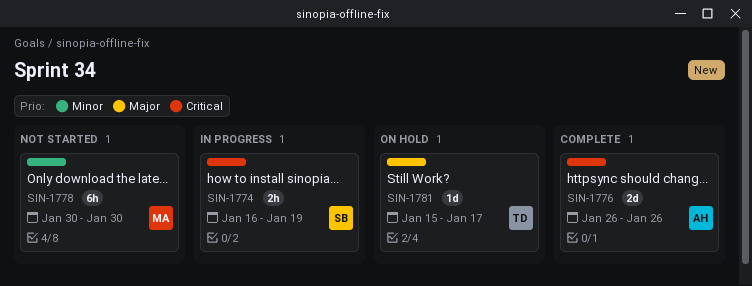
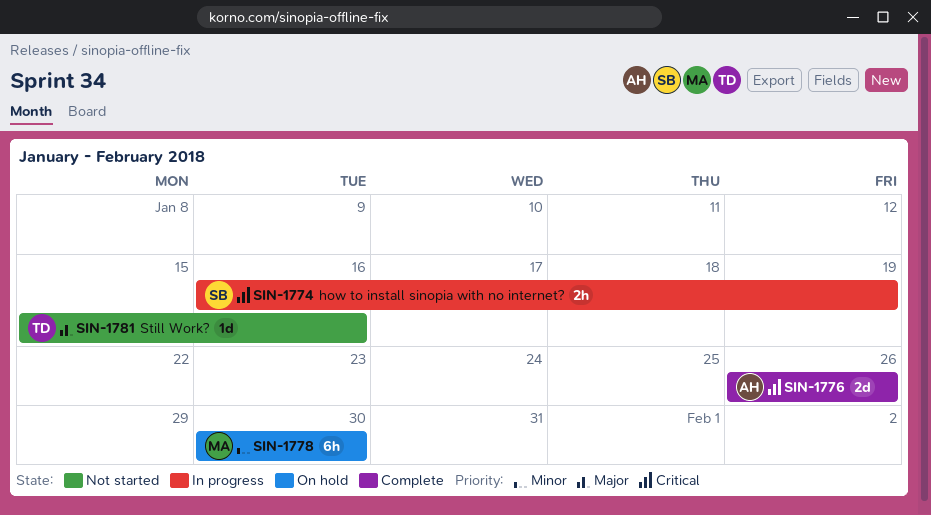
SIN-1778, status: Not started -> On hold
SIN-1781, status: On hold -> Not started
SIN-1781, due: Jan 17 -> Jan 16

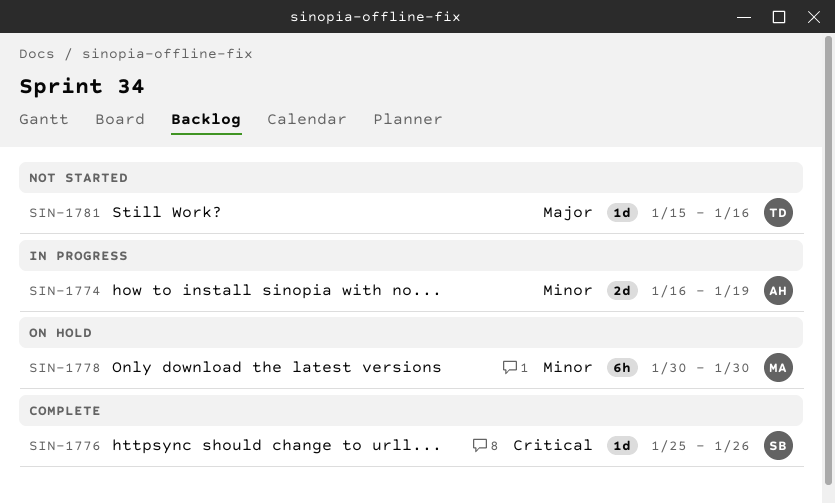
SIN-1774, owner: SB -> AH
SIN-1774, priority: Critical -> Minor
SIN-1774, estimate: 2h -> 2d
SIN-1776, owner: AH -> SB
SIN-1776, estimate: 2d -> 1d
SIN-1776, start: Jan 26 -> Jan 25

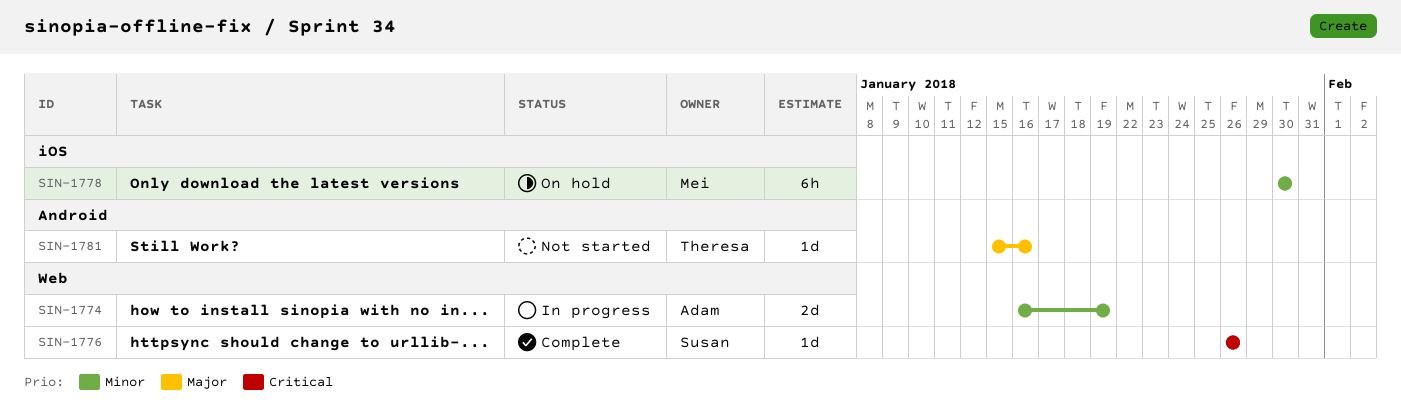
SIN-1776, start: Jan 25 -> Jan 26

